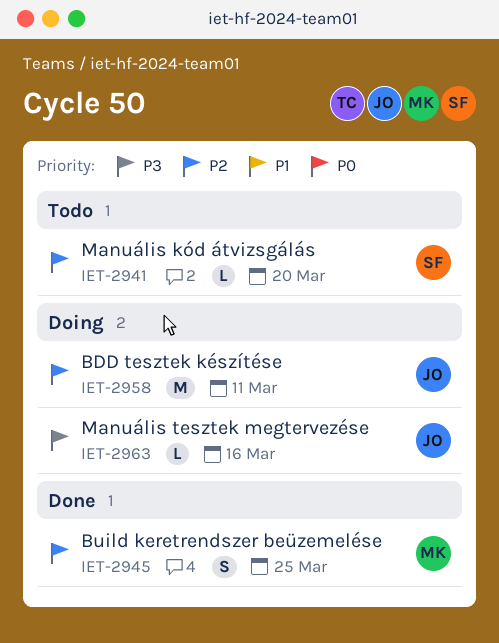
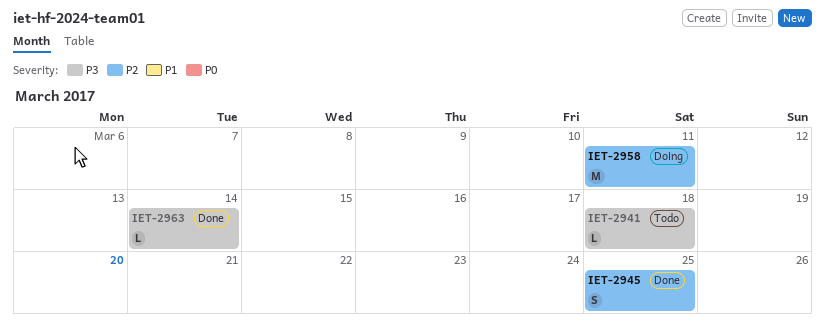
IET-2941, priority: P2 -> P3
IET-2941, due: Mar 20 -> Mar 18
IET-2963, status: Doing -> Done
IET-2963, due: Mar 16 -> Mar 14

